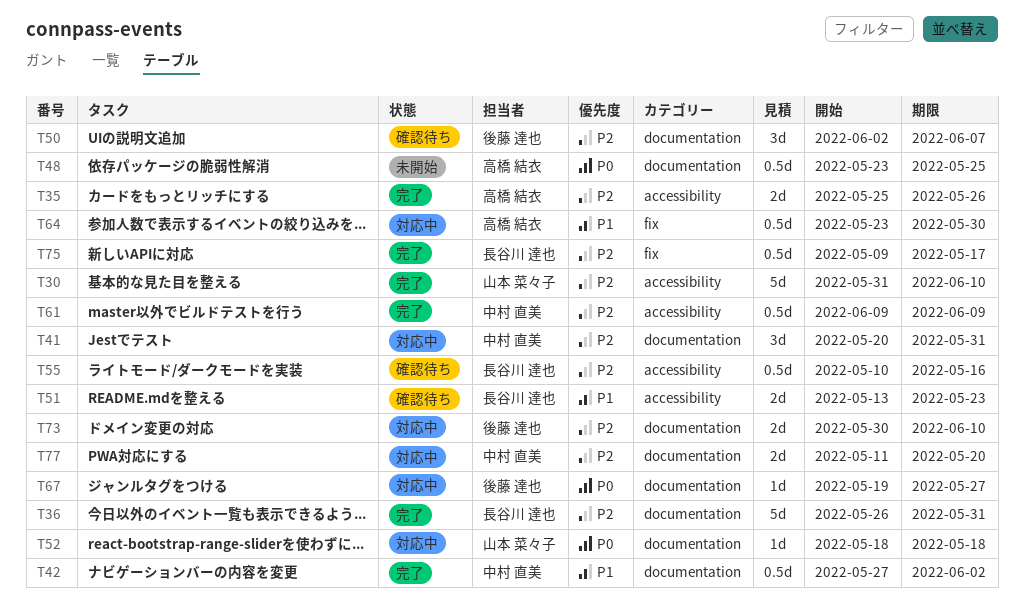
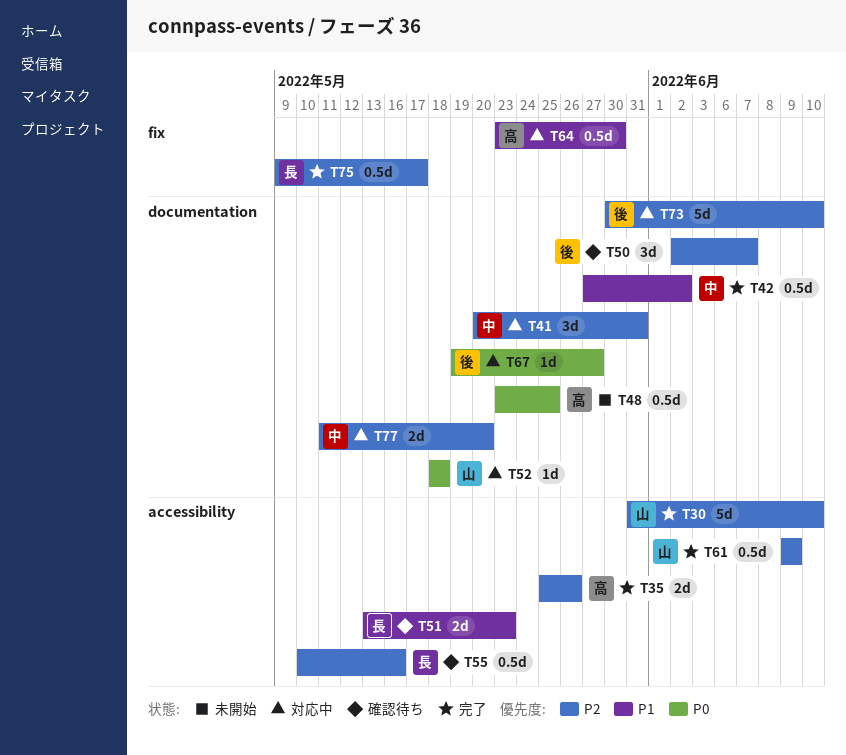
T36: present -> none
T61, owner: 中村 直美 -> 山本 菜々子
T73, estimate: 2d -> 5d

